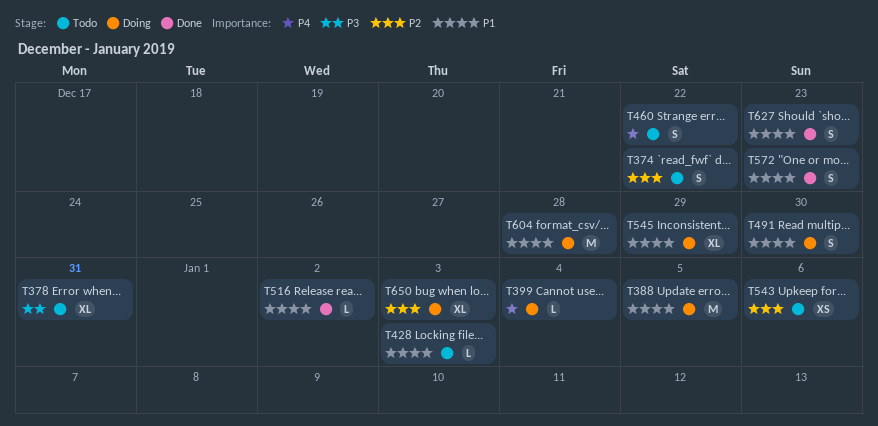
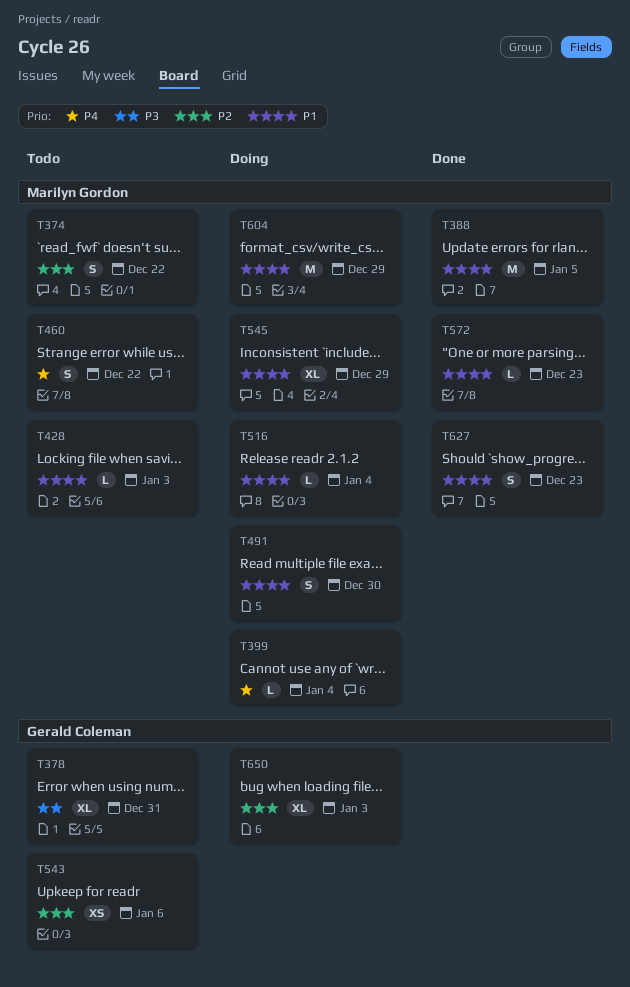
T388, status: Doing -> Done
T516, status: Done -> Doing
T516, due: Jan 2 -> Jan 4
T572, estimate: S -> L
T604, due: Dec 28 -> Dec 29

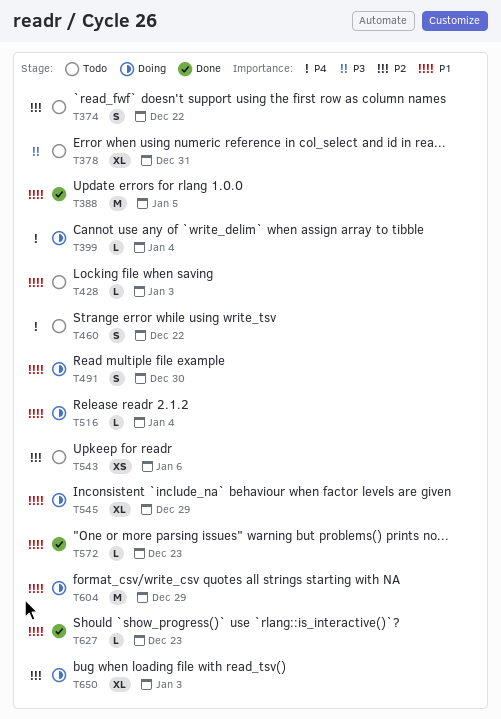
T627, estimate: S -> L

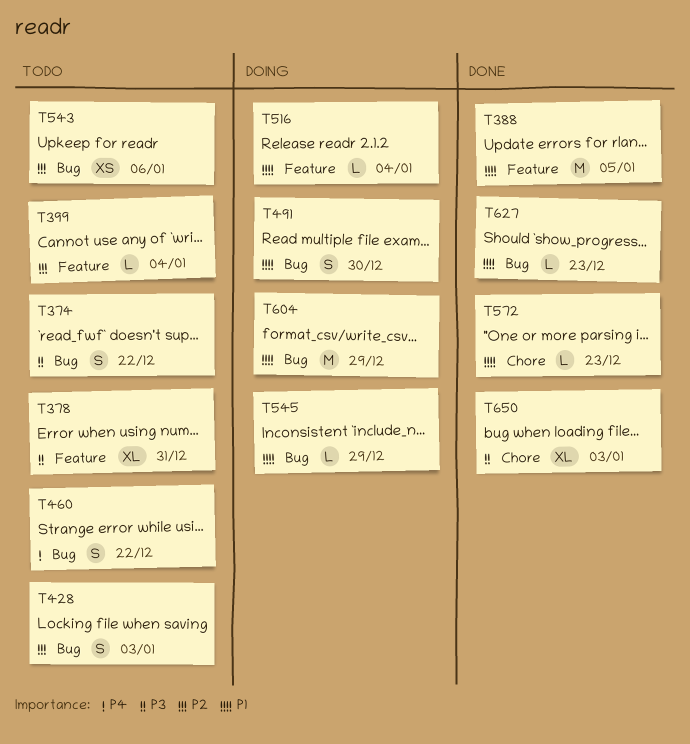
T374, priority: P2 -> P3
T399, status: Doing -> Todo
T399, priority: P4 -> P2
T428, priority: P1 -> P2
T428, estimate: L -> S
T545, estimate: XL -> L
T650, status: Doing -> Done
T650, priority: P2 -> P3

